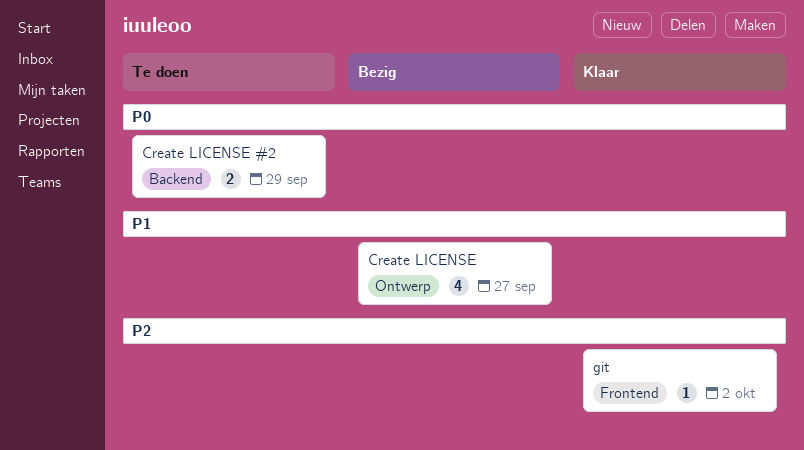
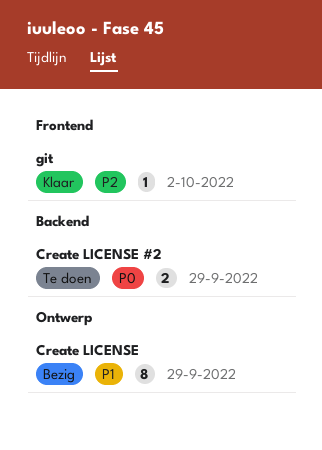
Create LICENSE, estimate: 4 -> 8
Create LICENSE, due: Sep 27 -> Sep 29

